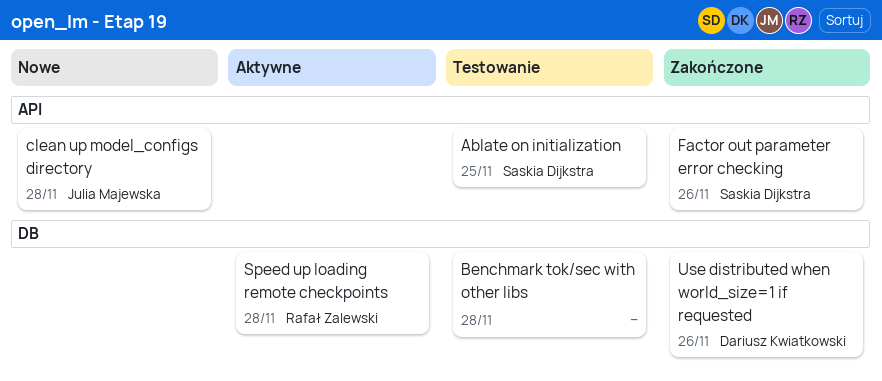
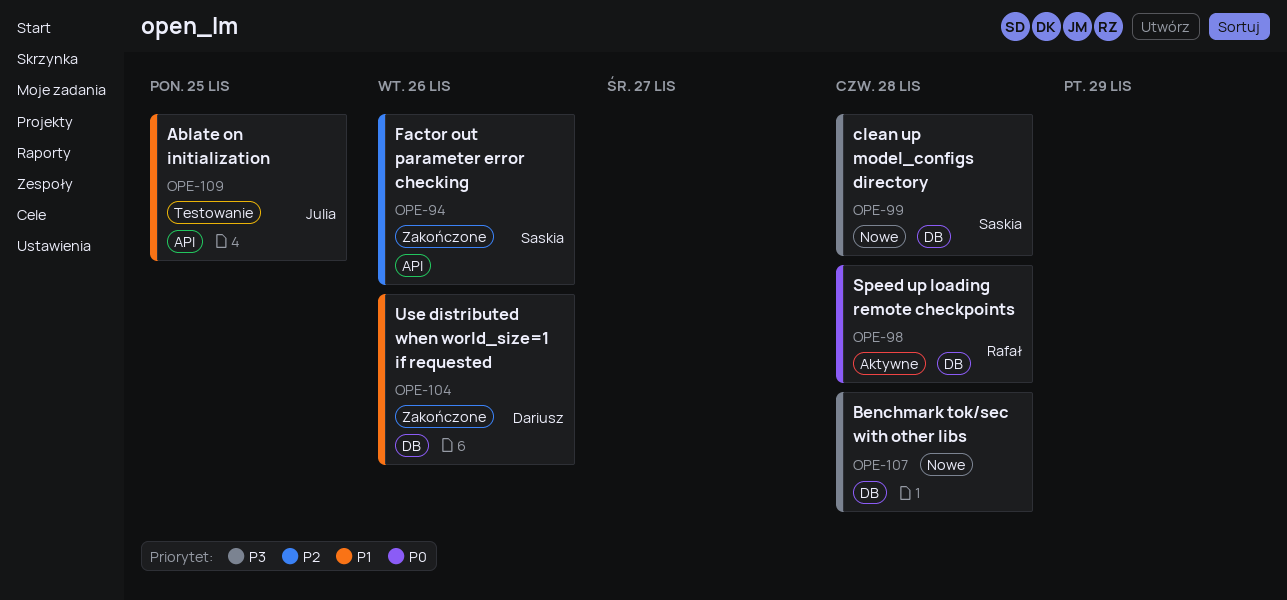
Ablate on initialization, owner: Saskia Dijkstra -> Julia Majewska
Benchmark tok/sec with other libs, status: Testowanie -> Nowe
clean up model_configs directory, owner: Julia Majewska -> Saskia Dijkstra
clean up model_configs directory, label: API -> DB

